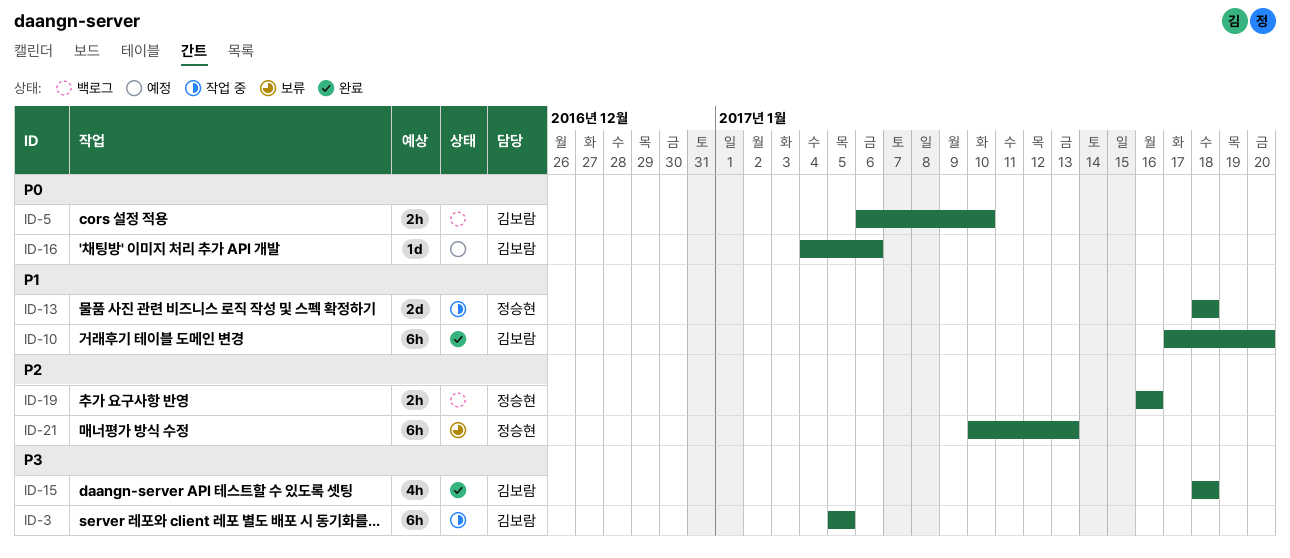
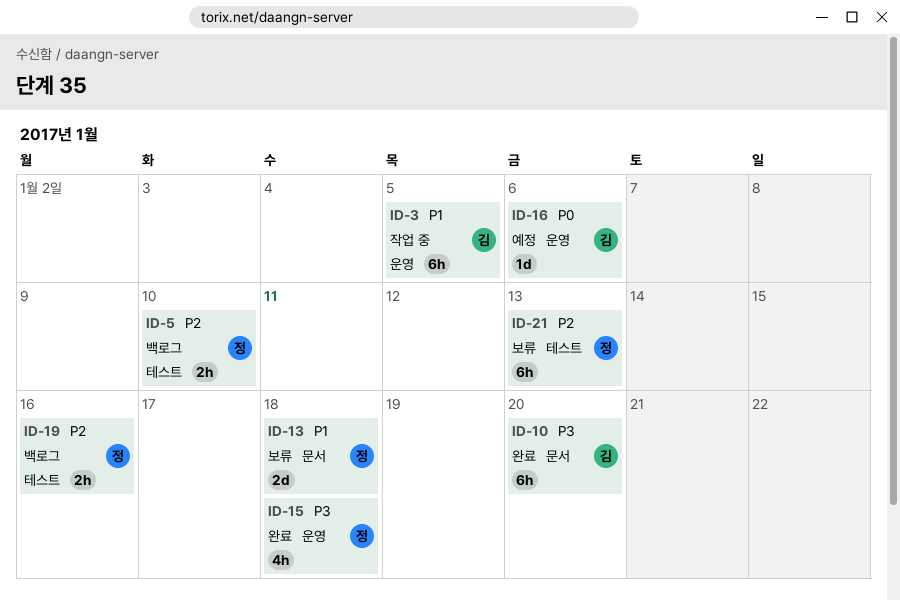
ID-3, priority: P3 -> P1
ID-5, owner: 김보람 -> 정승현
ID-5, priority: P0 -> P2
ID-10, priority: P1 -> P3
ID-13, status: 작업 중 -> 보류
ID-15, owner: 김보람 -> 정승현

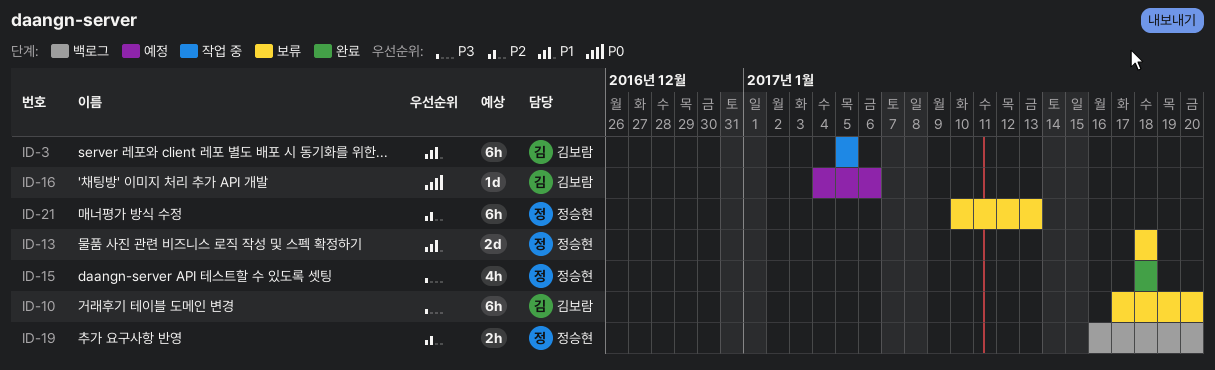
ID-5: present -> none
ID-10, status: 완료 -> 보류
ID-19, due: Jan 16 -> Jan 20

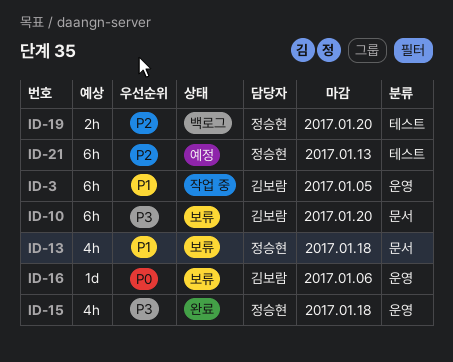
ID-13, estimate: 2d -> 4h
ID-16, status: 예정 -> 보류
ID-21, status: 보류 -> 예정

